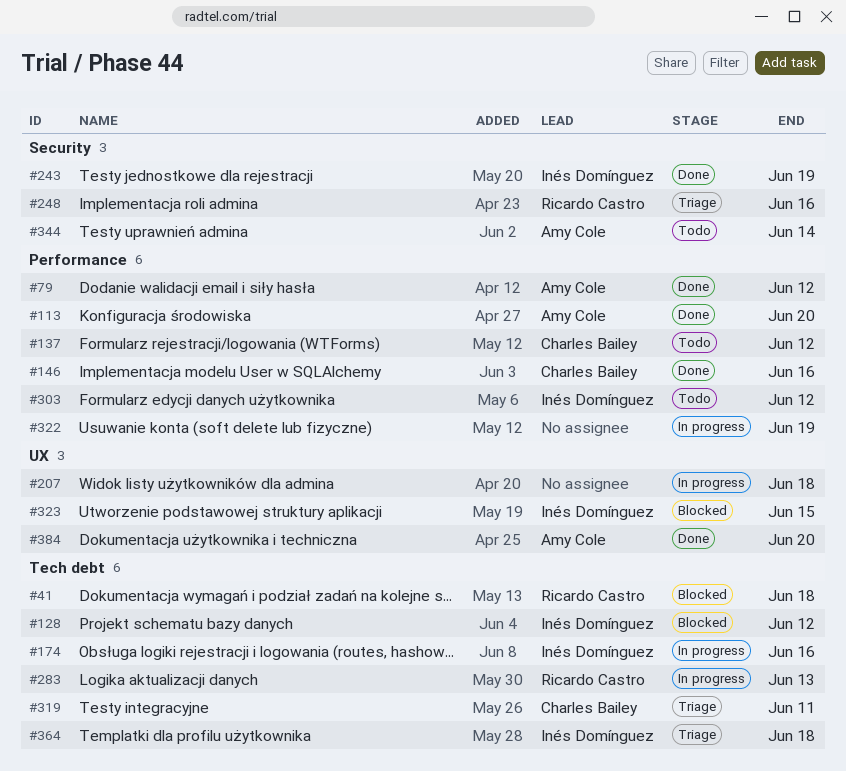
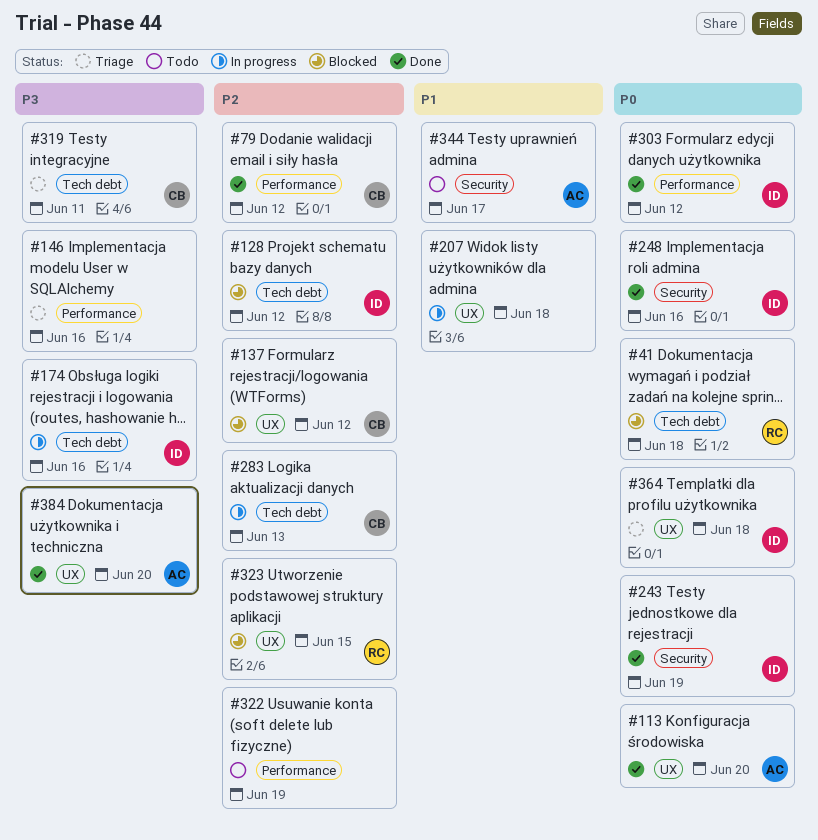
#79, owner: Amy Cole -> Charles Bailey
#113, label: Performance -> UX
#137, status: Todo -> Blocked
#137, label: Performance -> UX
#146, status: Done -> Triage
#146, owner: Charles Bailey -> none
#248, status: Triage -> Done
#248, owner: Ricardo Castro -> Inés Domínguez
#283, owner: Ricardo Castro -> Charles Bailey
#303, status: Todo -> Done
#322, status: In progress -> Todo
#323, owner: Inés Domínguez -> Ricardo Castro
#344, due: Jun 14 -> Jun 17
#364, label: Tech debt -> UX

